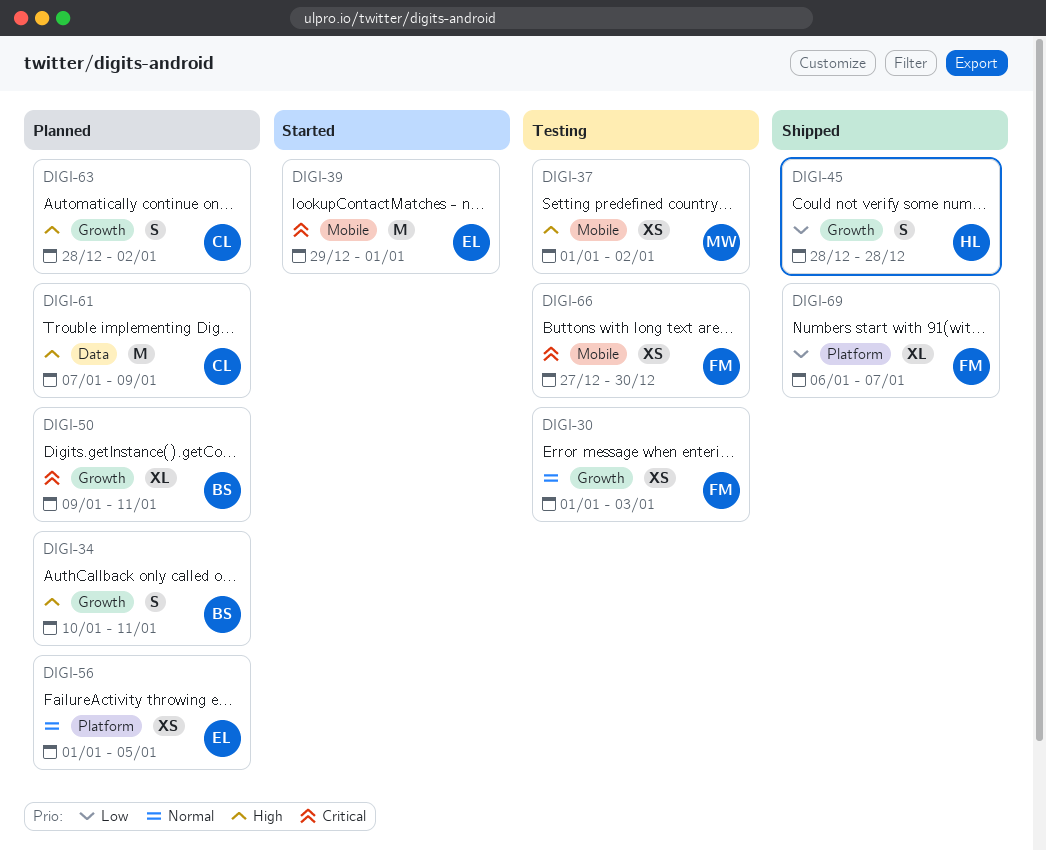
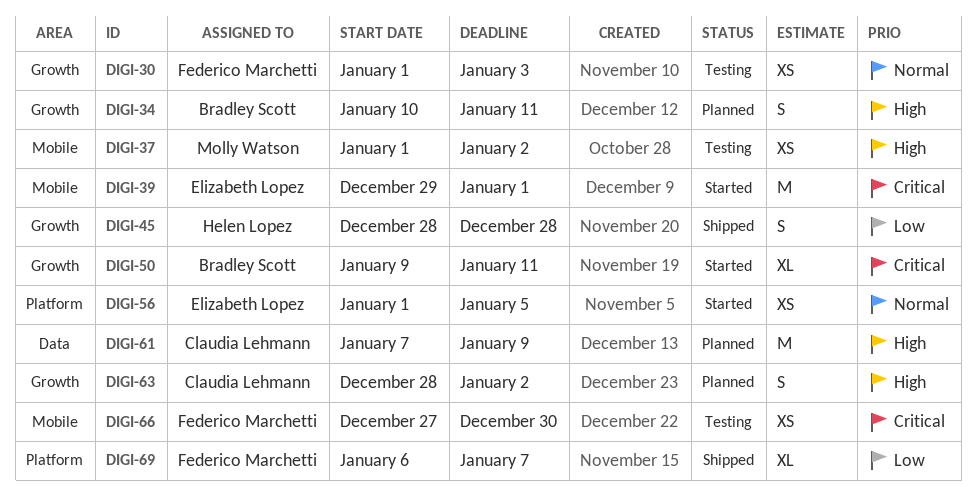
DIGI-50, status: Planned -> Started
DIGI-56, status: Planned -> Started

